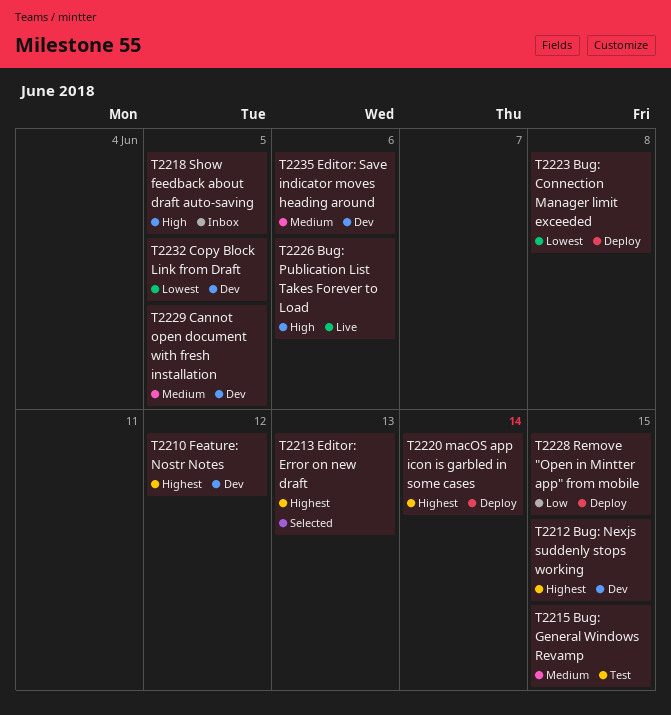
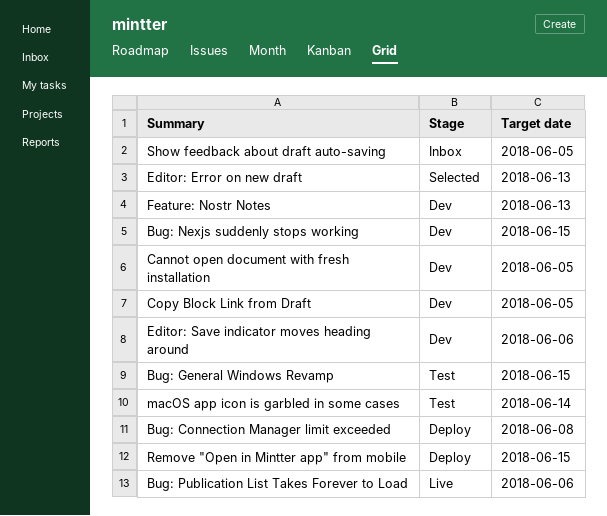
Feature: Nostr Notes, due: Jun 12 -> Jun 13
macOS app icon is garbled in some cases, status: Deploy -> Test

